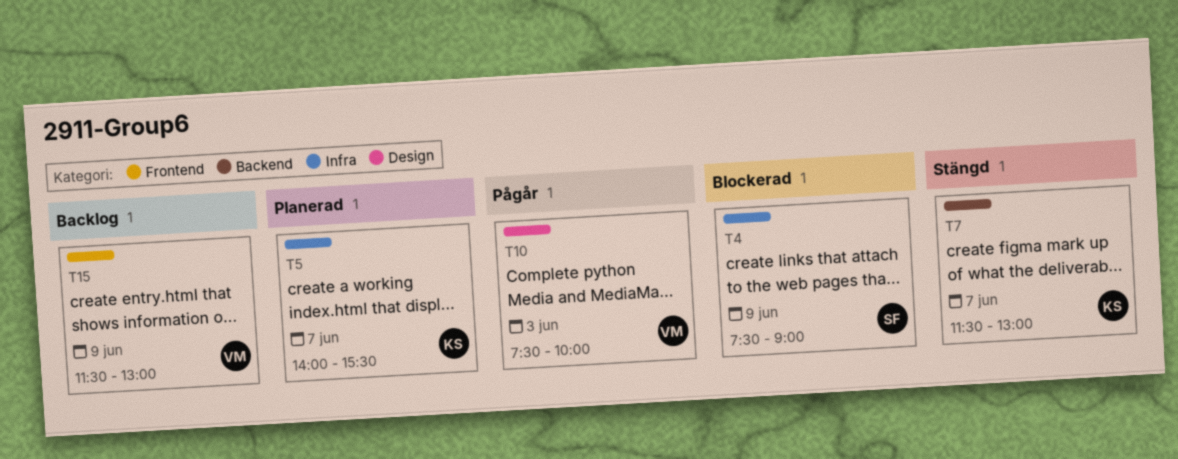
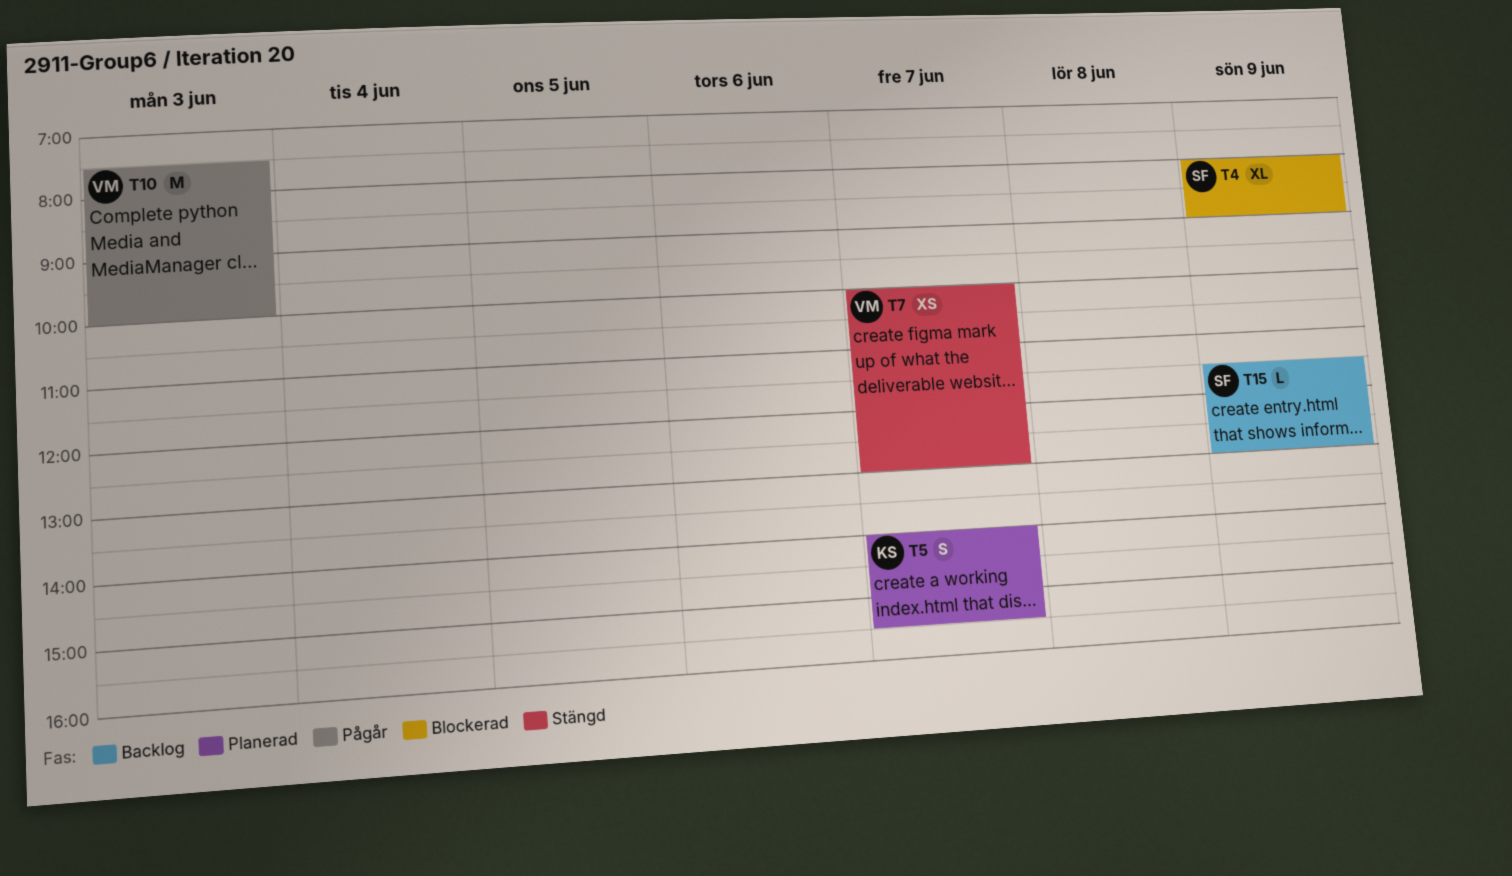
T4, begins: 07:30 -> 08:00
T7, owner: KS -> VM
T7, begins: 11:30 -> 10:00
T15, owner: VM -> SF

